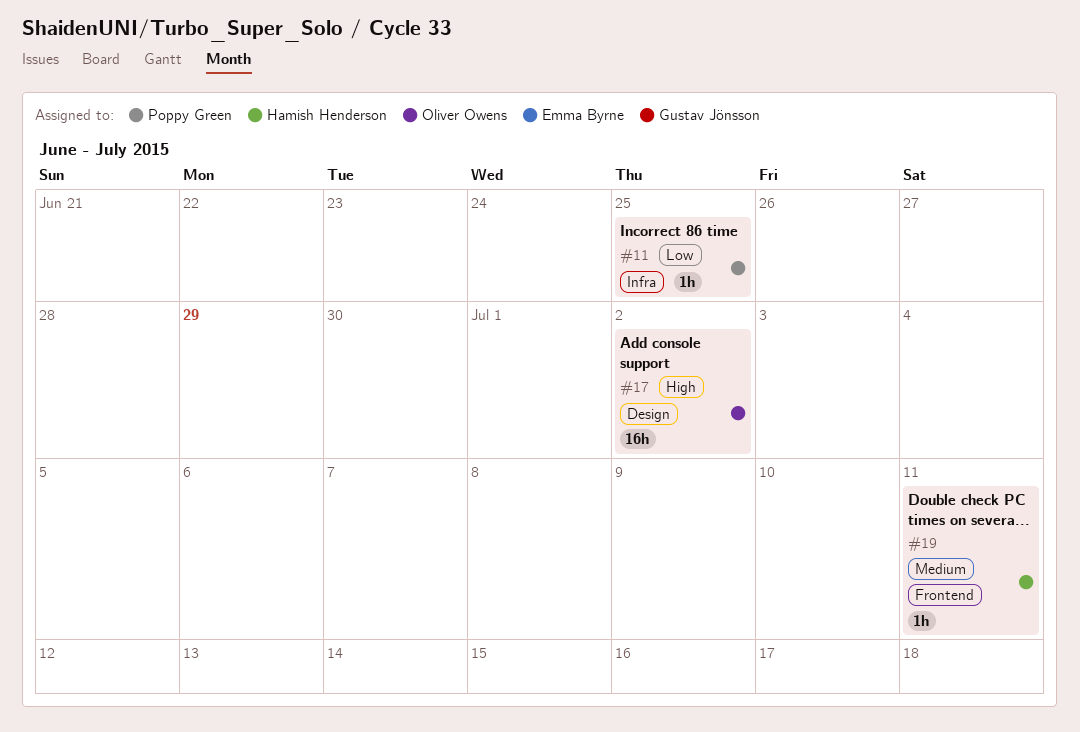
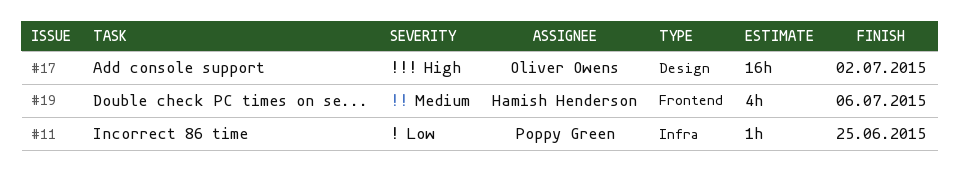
#19, estimate: 1h -> 4h
#19, due: Jul 11 -> Jul 6

